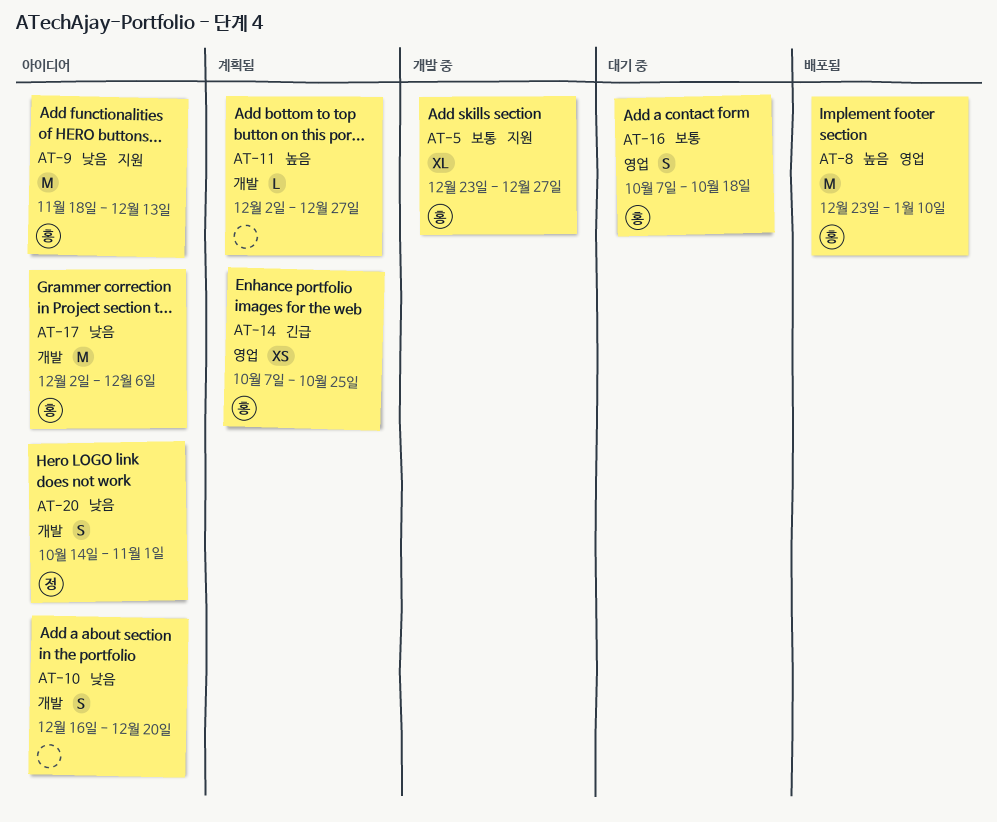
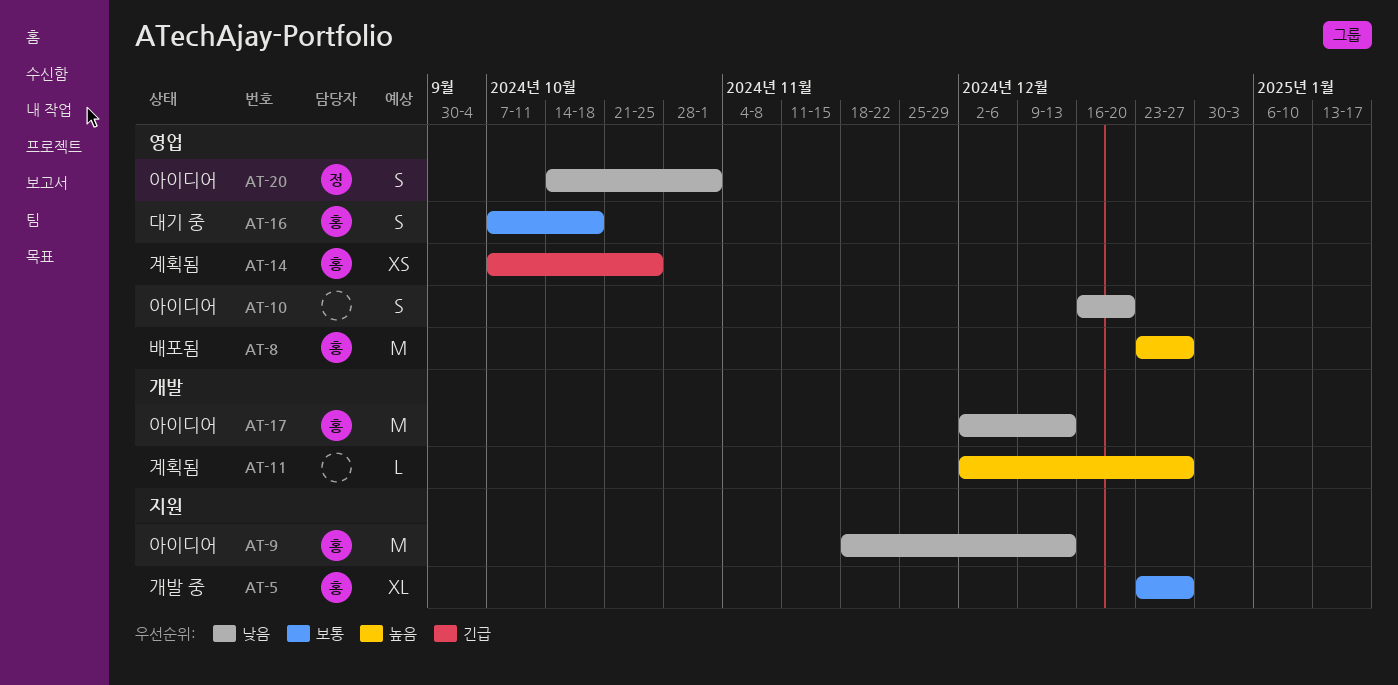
AT-8, due: Jan 10 -> Dec 27
AT-10, label: 개발 -> 영업
AT-17, due: Dec 6 -> Dec 13
AT-20, label: 개발 -> 영업

